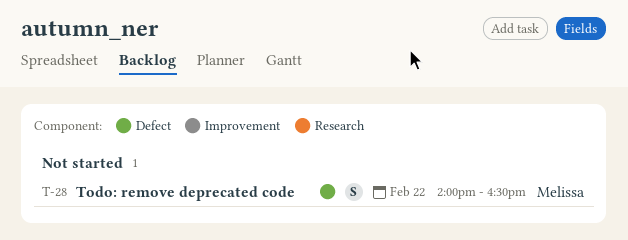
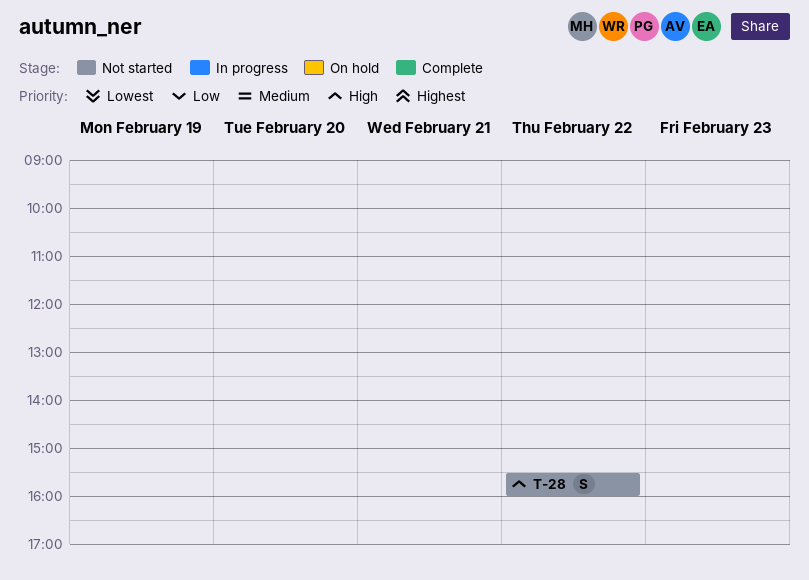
T-28, begins: 14:00 -> 15:30
T-28, ends: 16:30 -> 16:00

